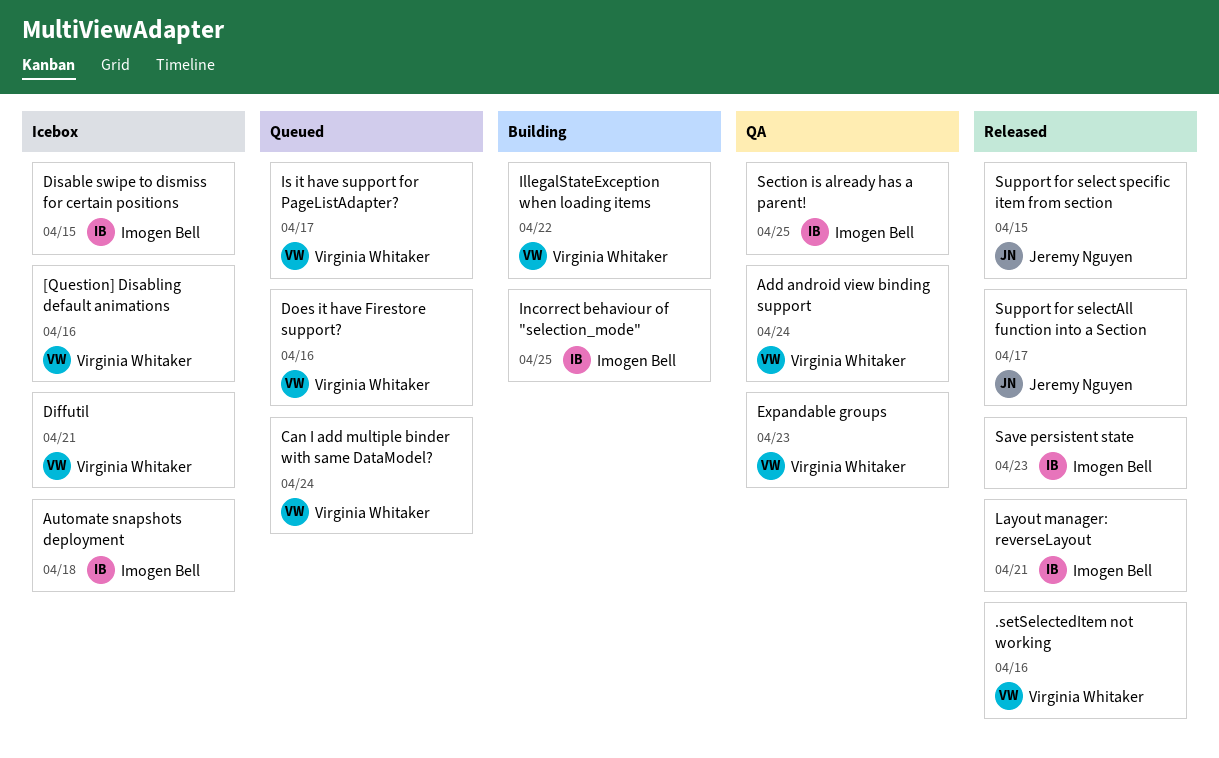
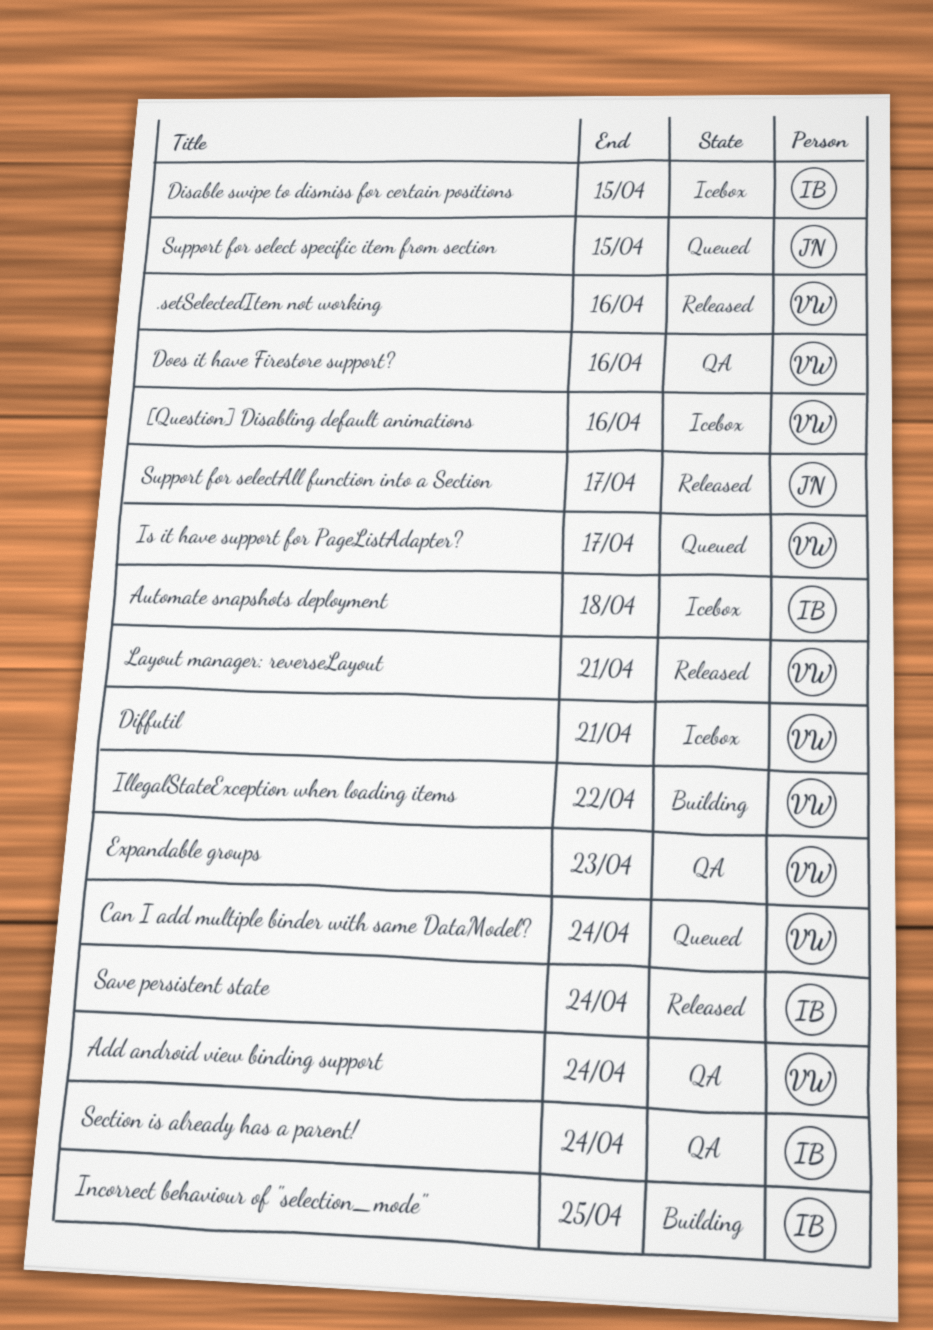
Does it have Firestore support?, status: Queued -> QA
Layout manager: reverseLayout, owner: Imogen Bell -> Virginia Whitaker
Save persistent state, due: Apr 23 -> Apr 24
Section is already has a parent!, due: Apr 25 -> Apr 24
Support for select specific item from section, status: Released -> Queued

